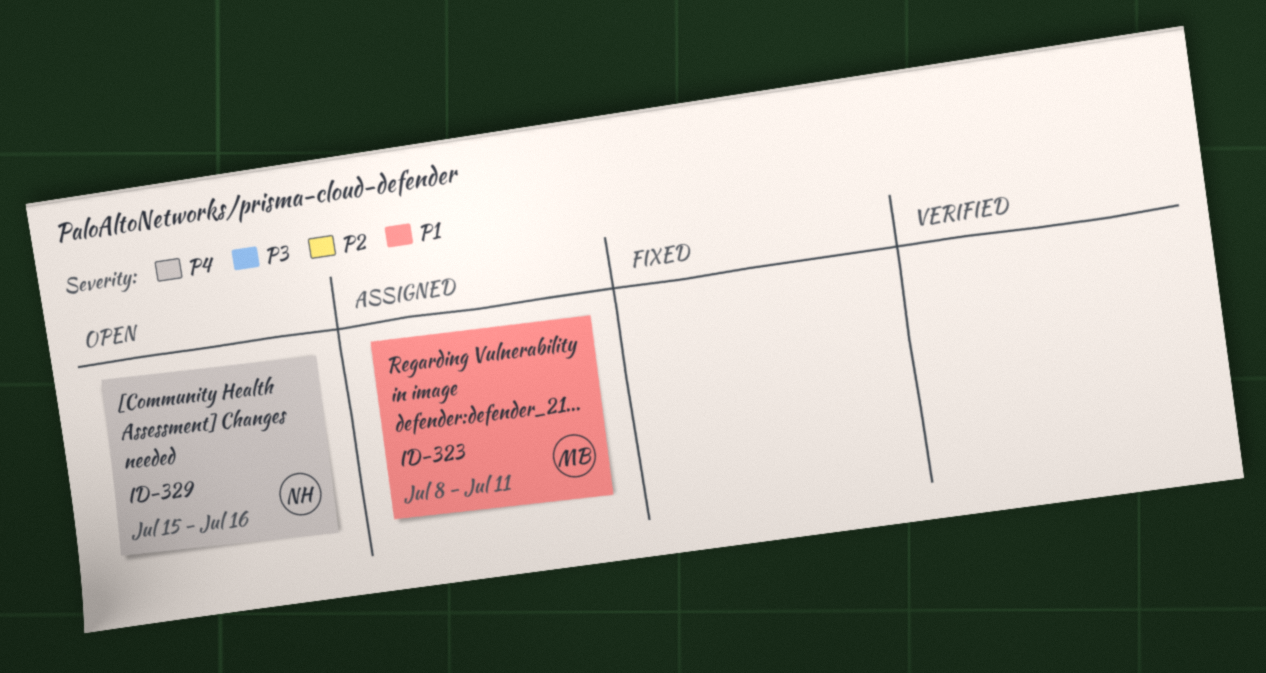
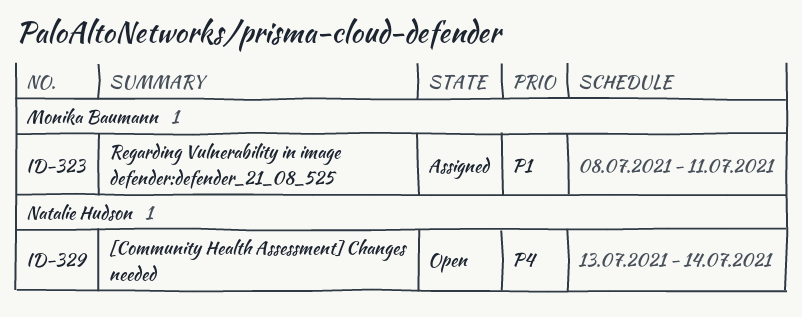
ID-329, start: Jul 15 -> Jul 13
ID-329, due: Jul 16 -> Jul 14

